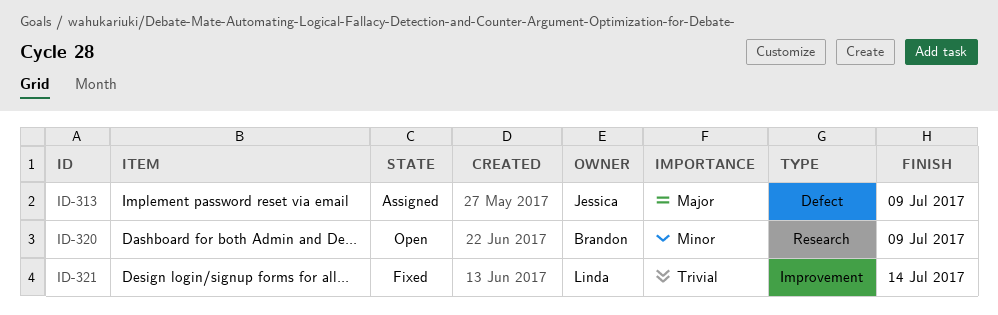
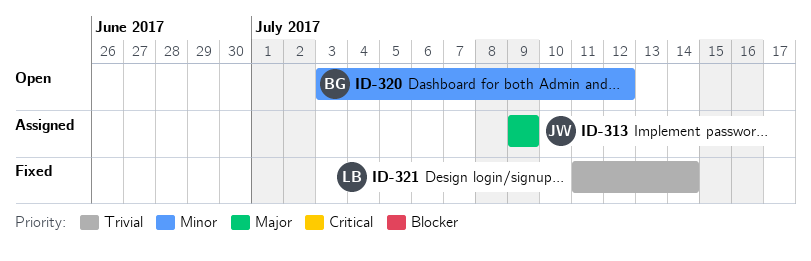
ID-320, due: Jul 9 -> Jul 12

